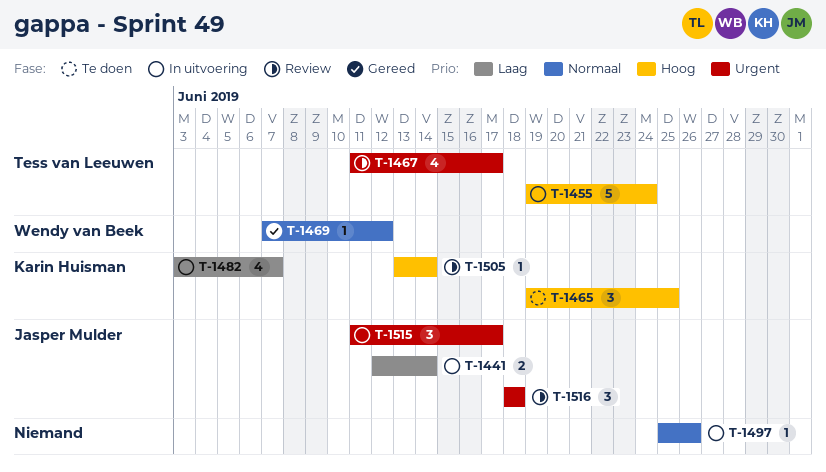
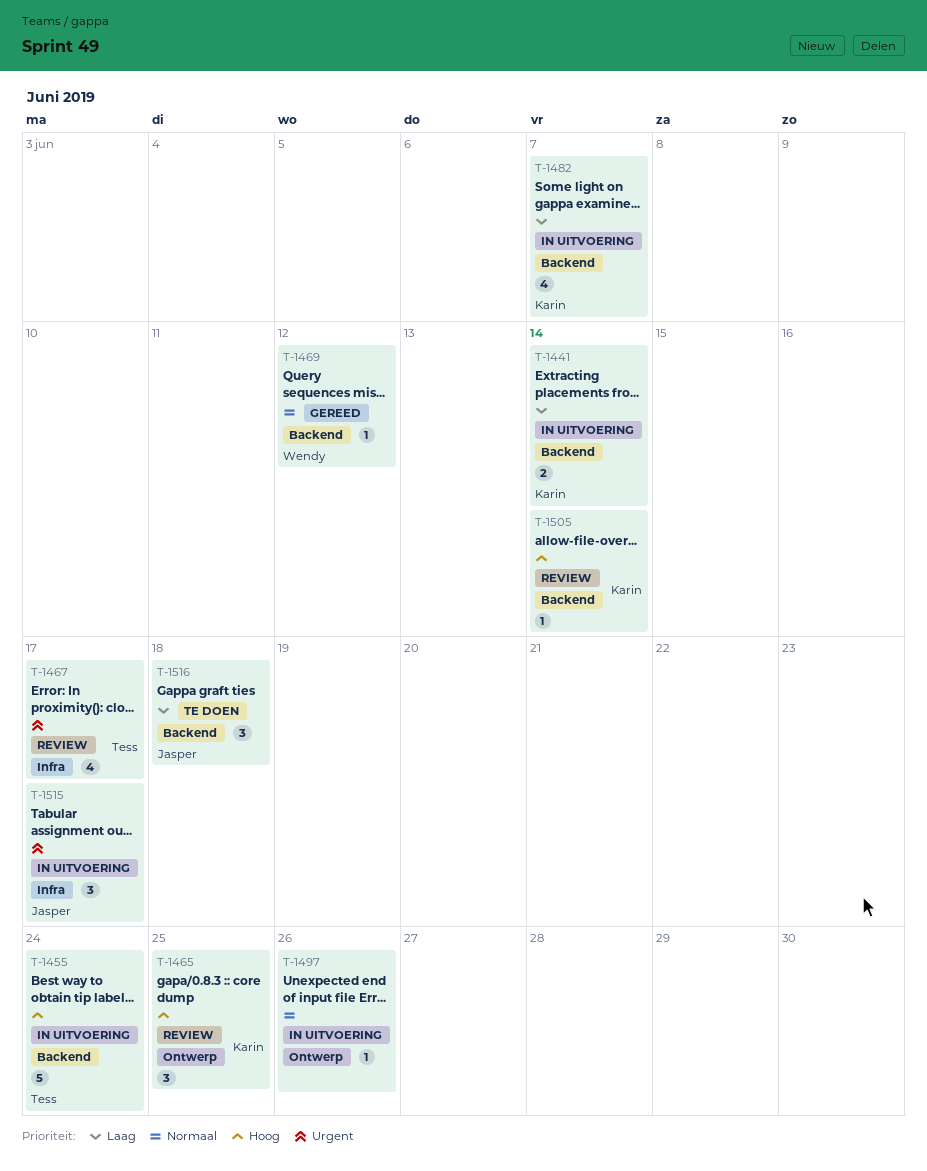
T-1441, owner: Jasper Mulder -> Karin Huisman
T-1465, status: Te doen -> Review
T-1516, status: Review -> Te doen
T-1516, priority: Urgent -> Laag

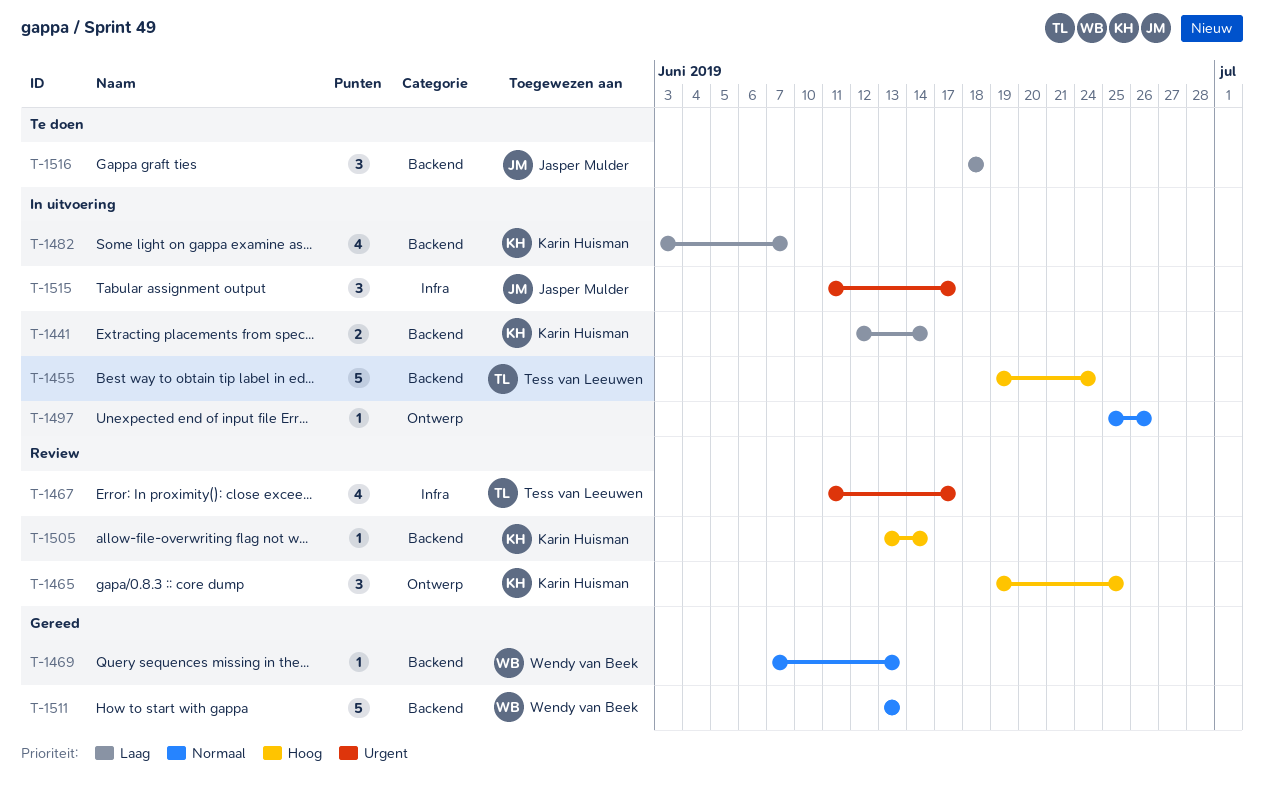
T-1469, due: Jun 12 -> Jun 13
T-1511: none -> present

